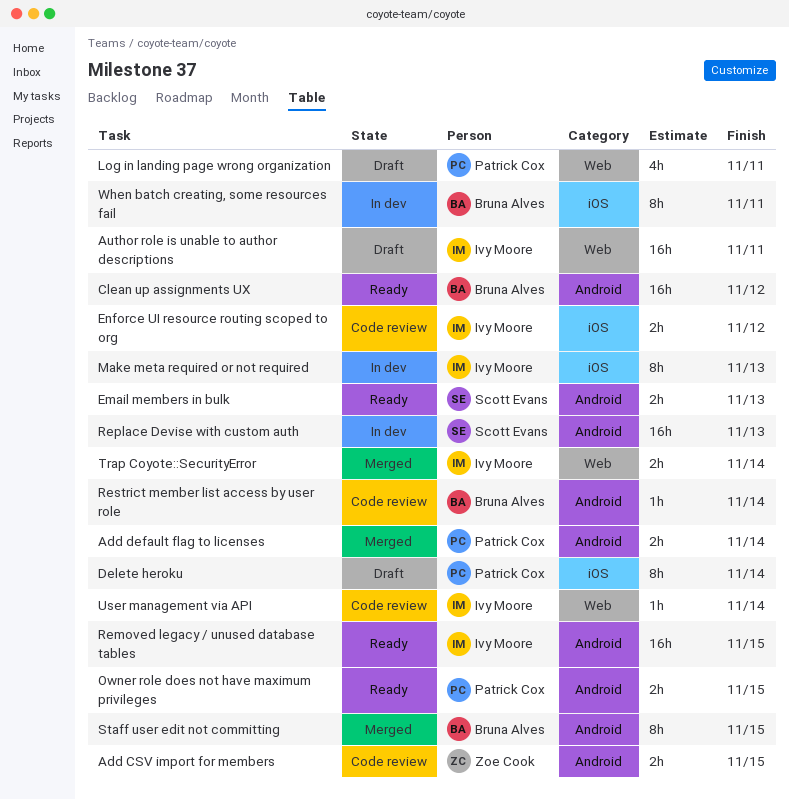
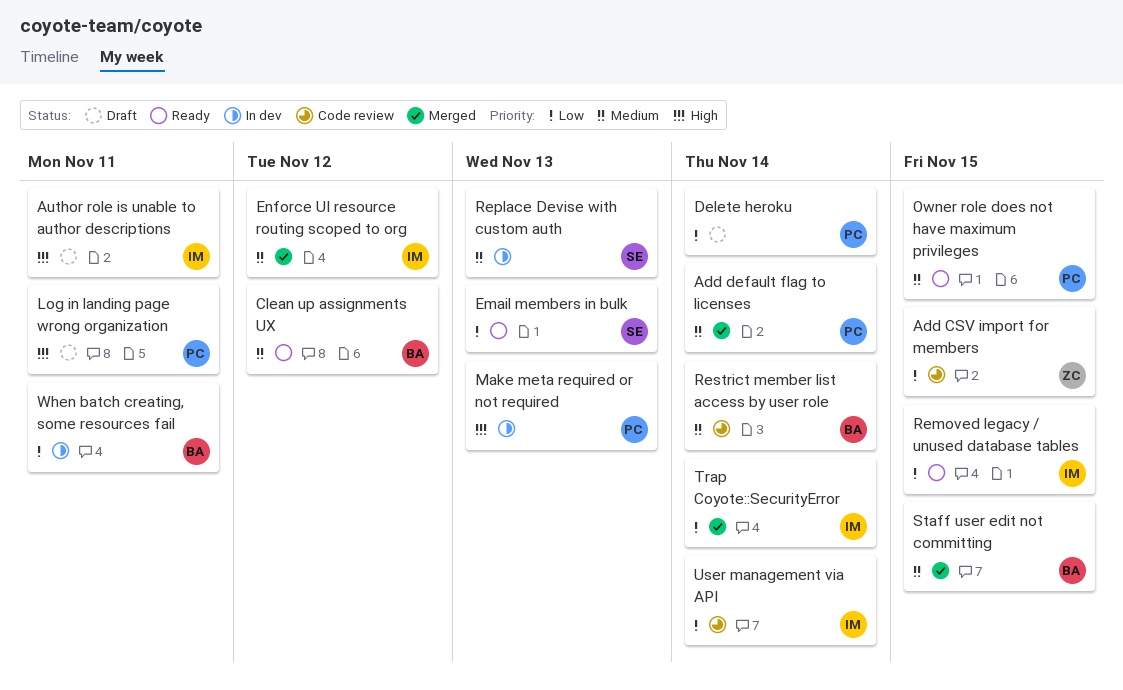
Enforce UI resource routing scoped to org, status: Code review -> Merged
Make meta required or not required, owner: Ivy Moore -> Patrick Cox

